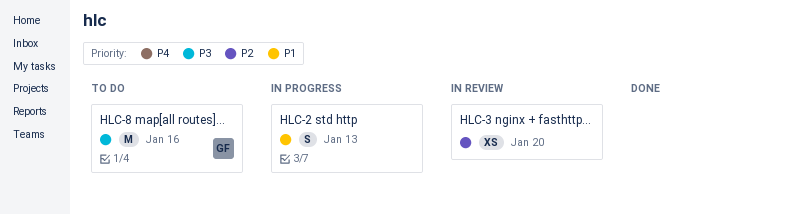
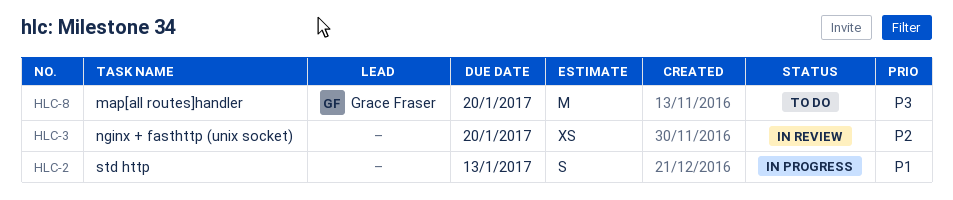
HLC-8, due: Jan 16 -> Jan 20

